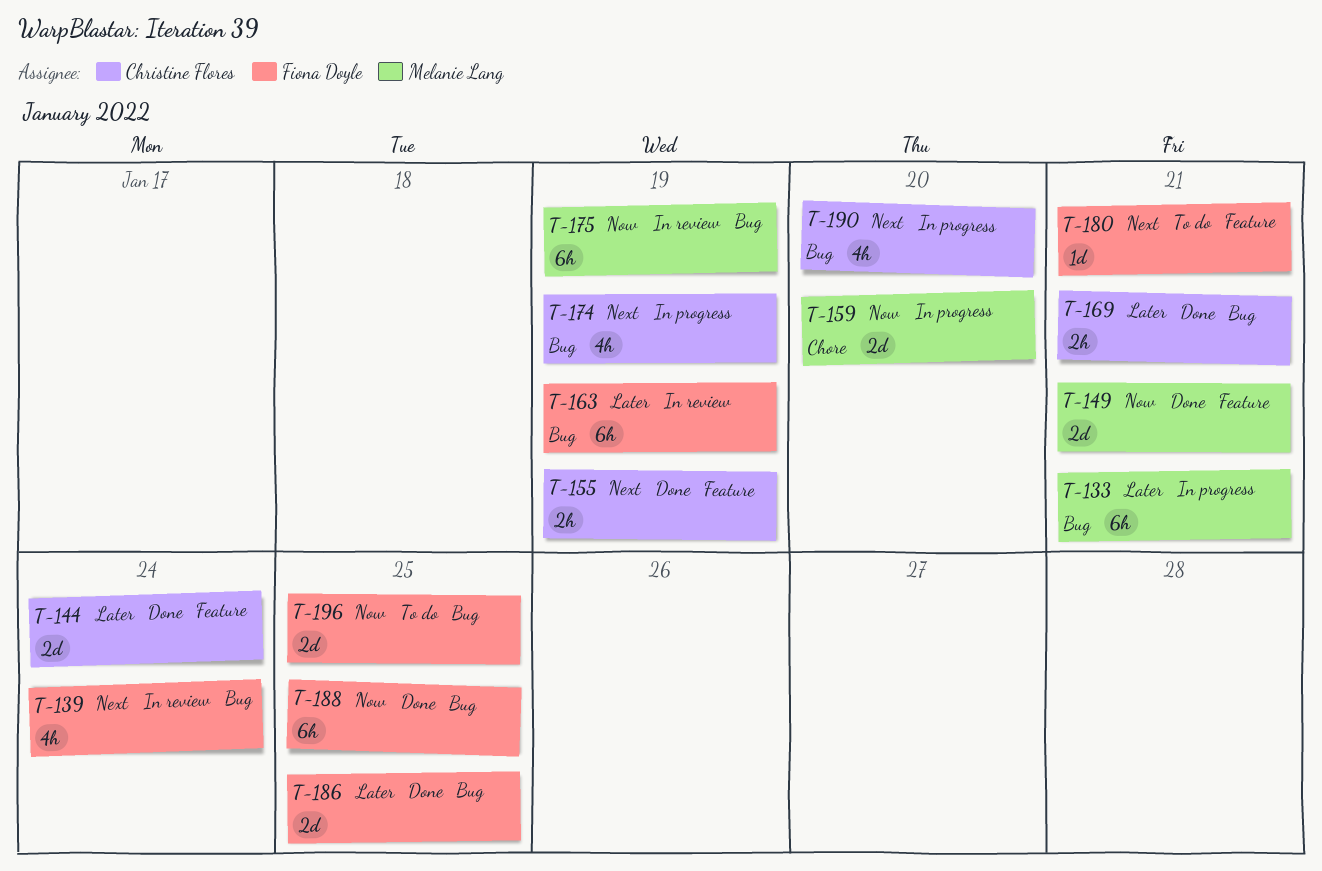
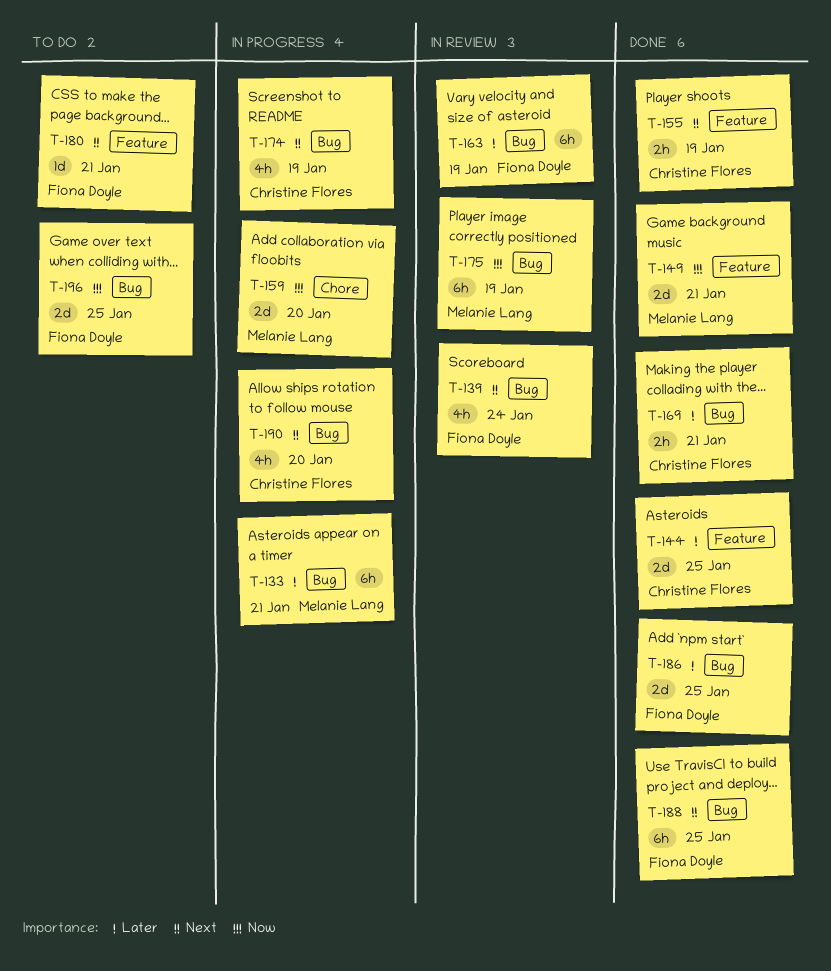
T-144, due: Jan 24 -> Jan 25
T-188, priority: Now -> Next

